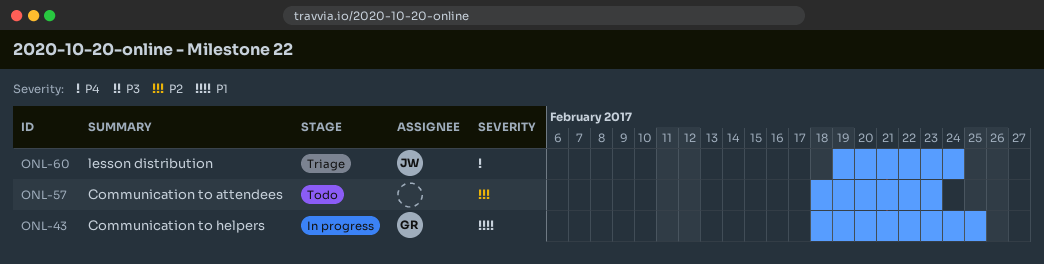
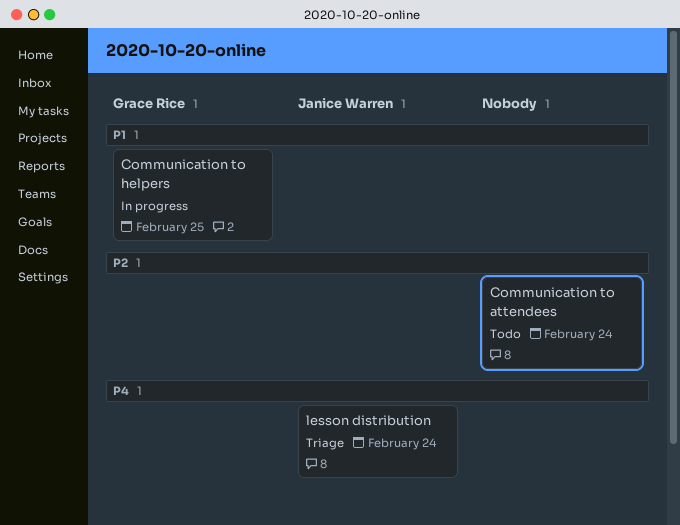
Communication to attendees, due: Feb 23 -> Feb 24

